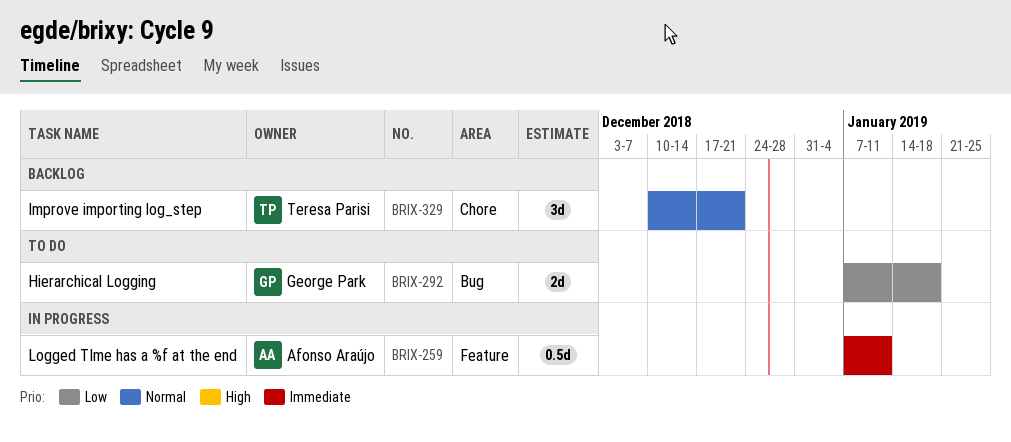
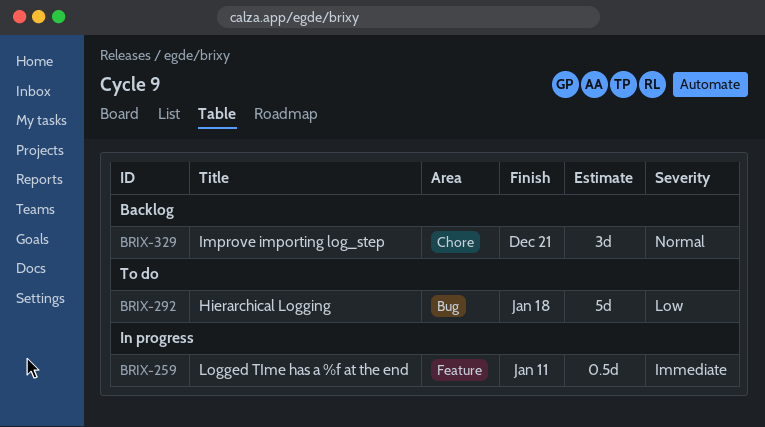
BRIX-292, estimate: 2d -> 5d

